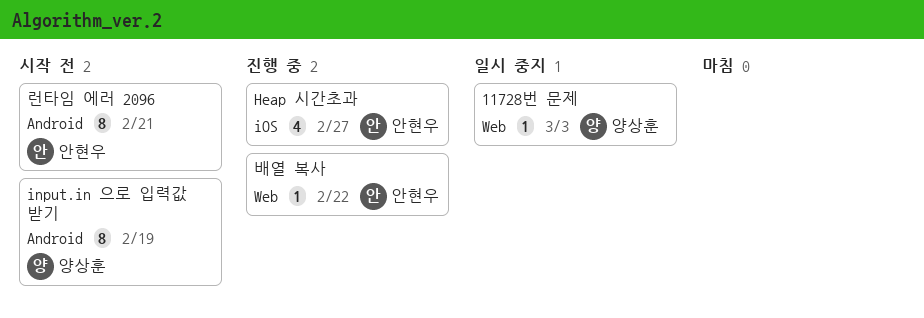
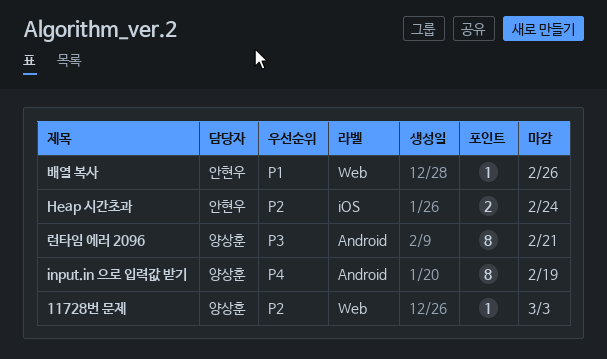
Heap 시간초과, estimate: 4 -> 2
Heap 시간초과, due: Feb 27 -> Feb 24
런타임 에러 2096, owner: 안현우 -> 양상훈
배열 복사, due: Feb 22 -> Feb 26

